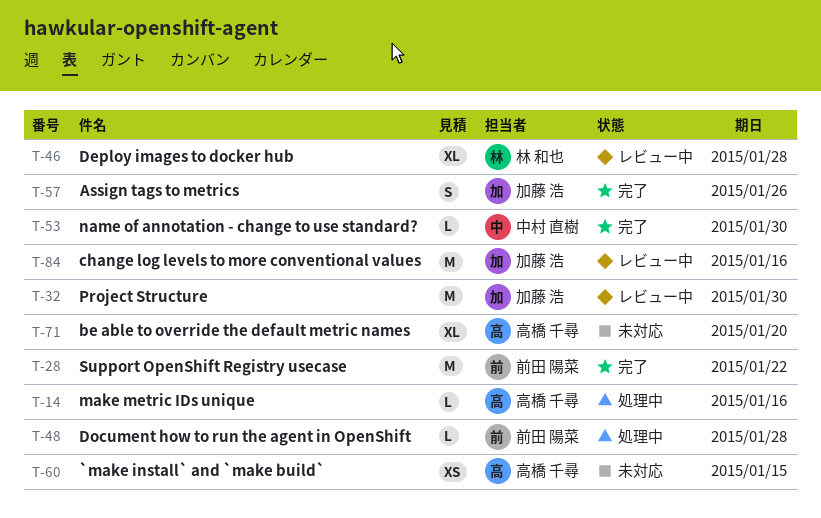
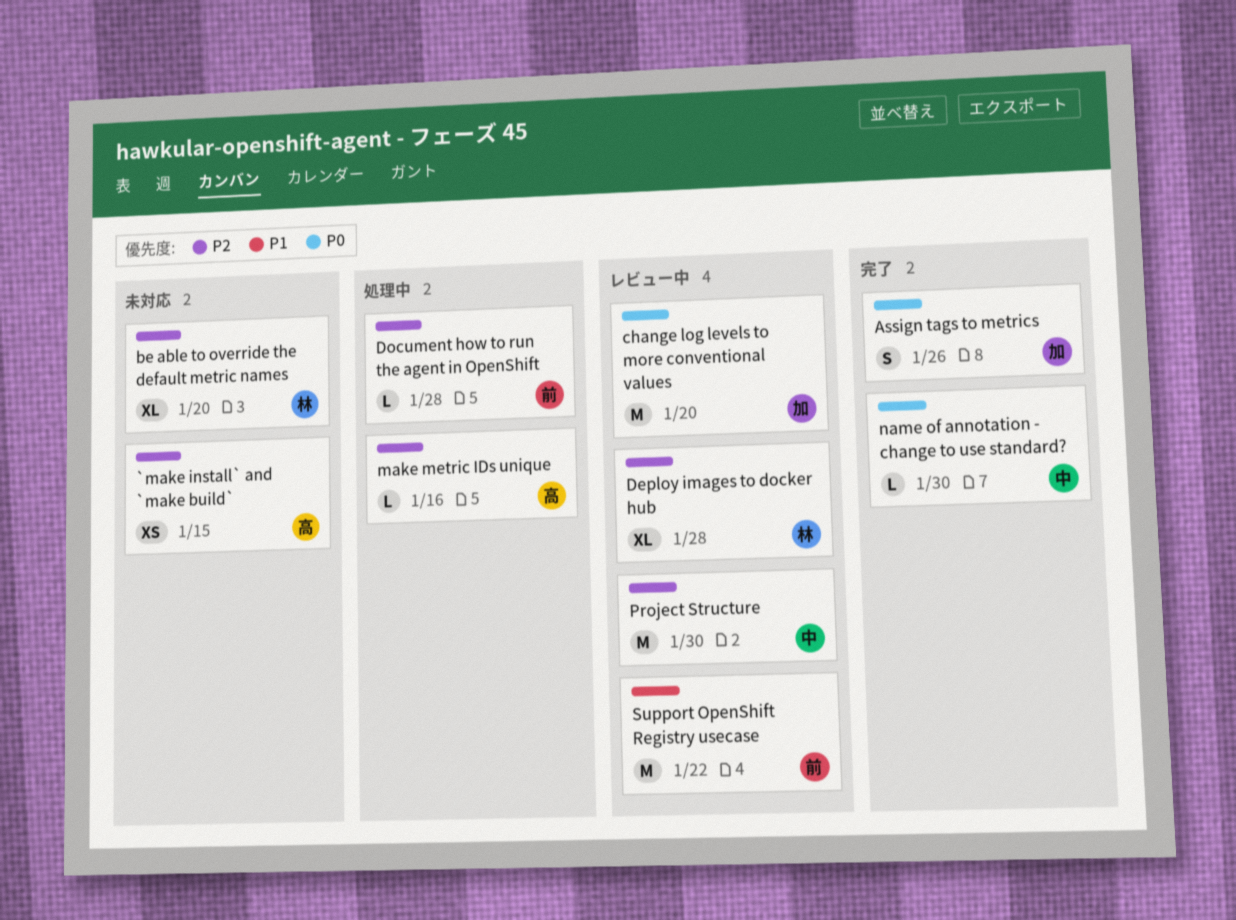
be able to override the default metric names, owner: 高橋 千尋 -> 林 和也
change log levels to more conventional values, due: Jan 16 -> Jan 20
Project Structure, owner: 加藤 浩 -> 中村 直樹
Support OpenShift Registry usecase, status: 完了 -> レビュー中

